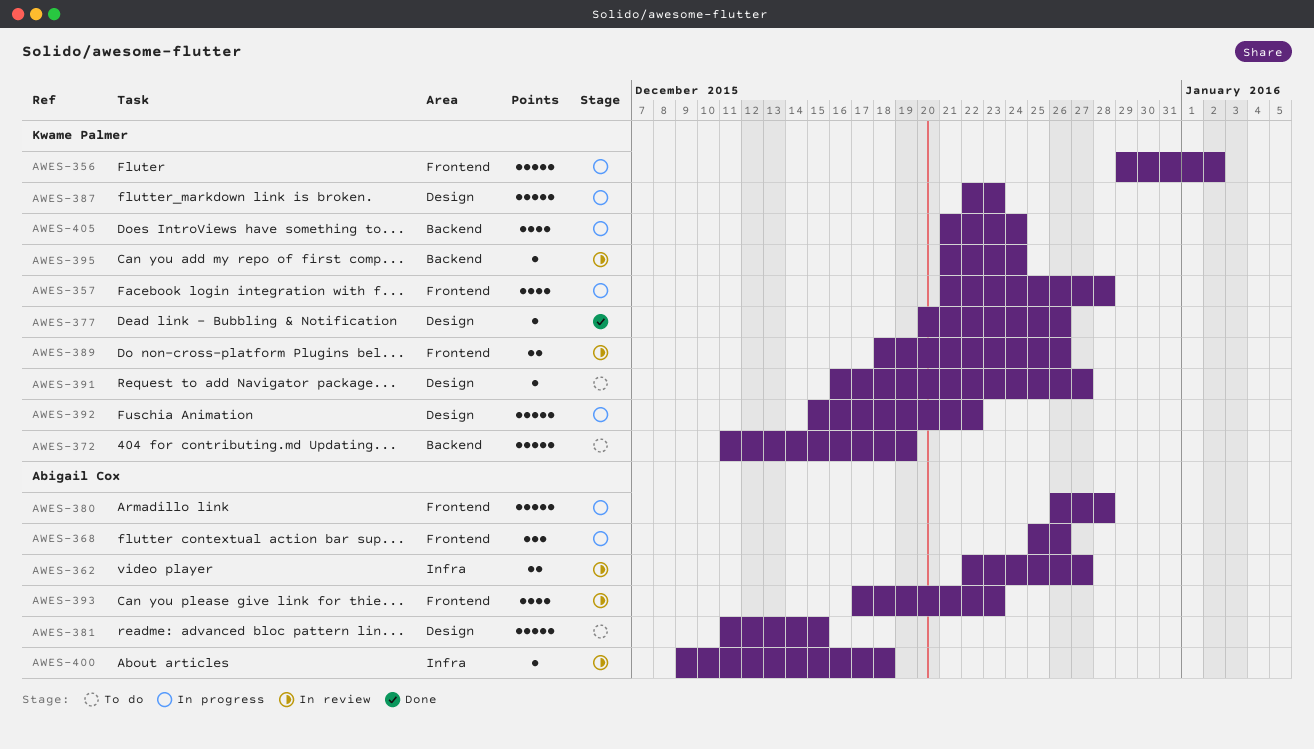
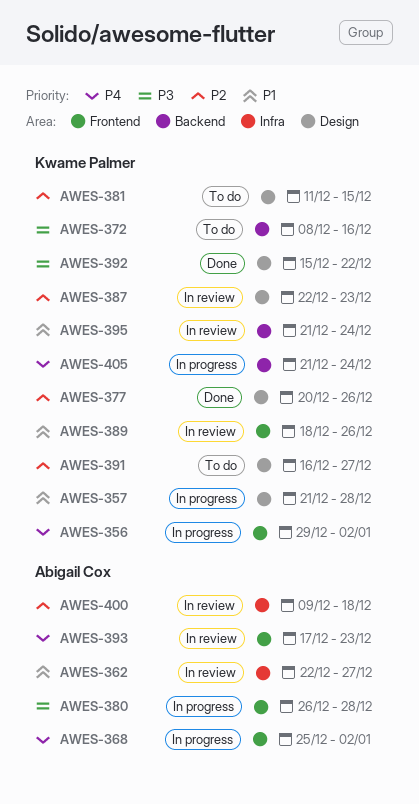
AWES-357, label: Frontend -> Design
AWES-368, due: Dec 26 -> Jan 2
AWES-372, start: Dec 11 -> Dec 8
AWES-372, due: Dec 19 -> Dec 16
AWES-381, owner: Abigail Cox -> Kwame Palmer
AWES-387, status: In progress -> In review
AWES-392, status: In progress -> Done

